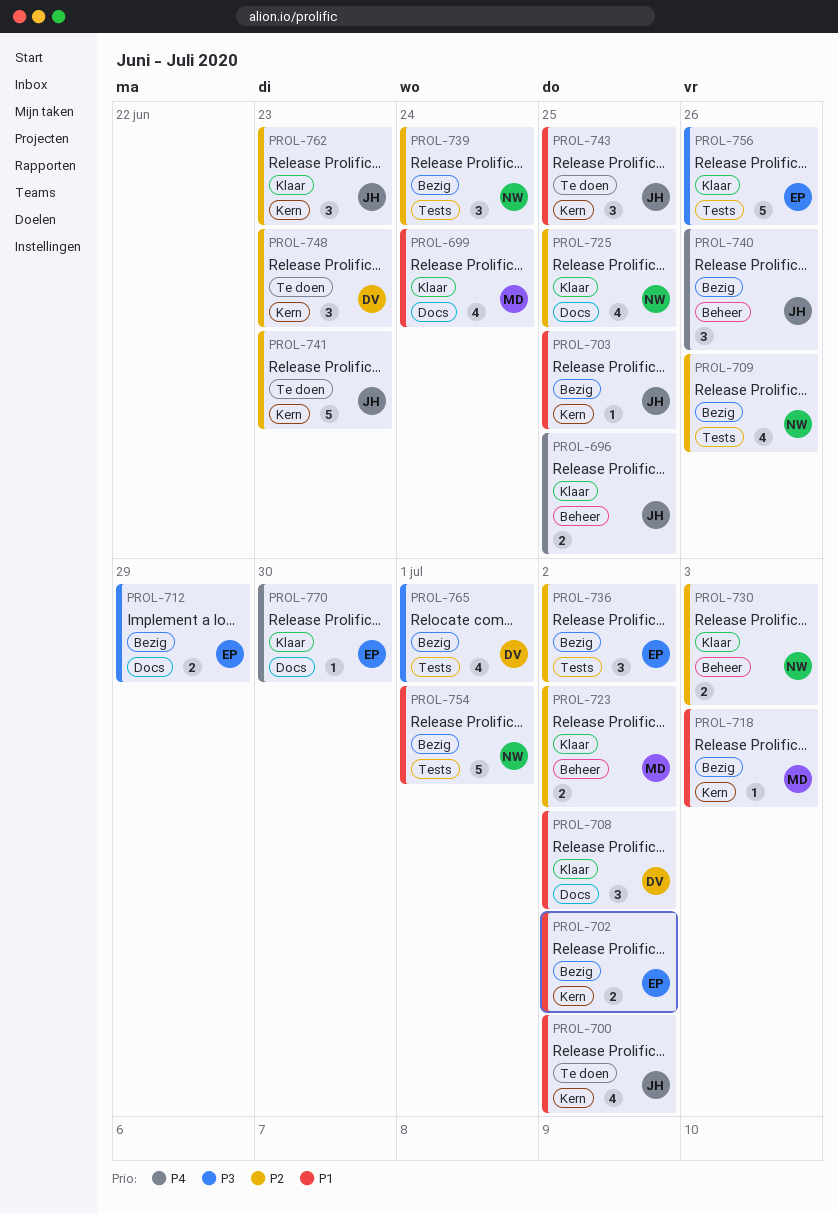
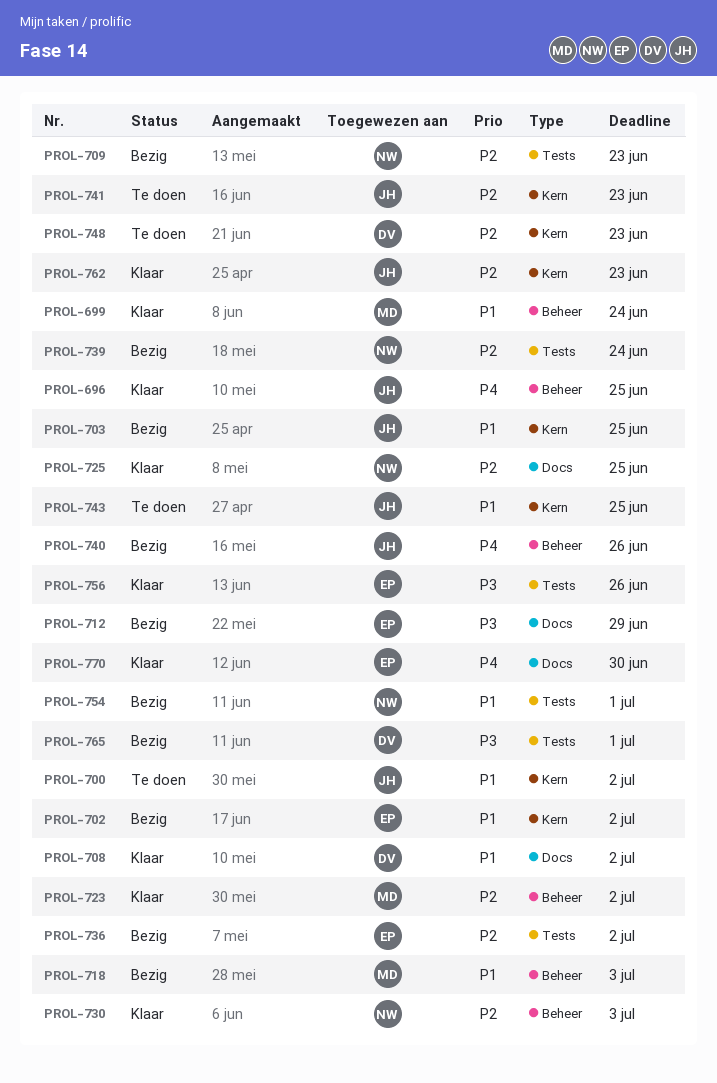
PROL-699, label: Docs -> Beheer
PROL-709, due: Jun 26 -> Jun 23
PROL-718, label: Kern -> Beheer

